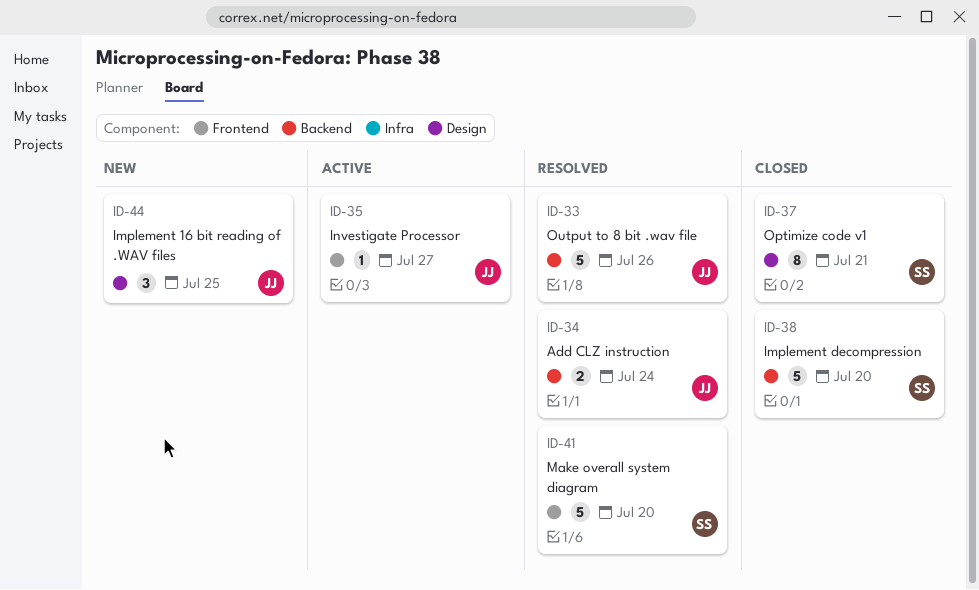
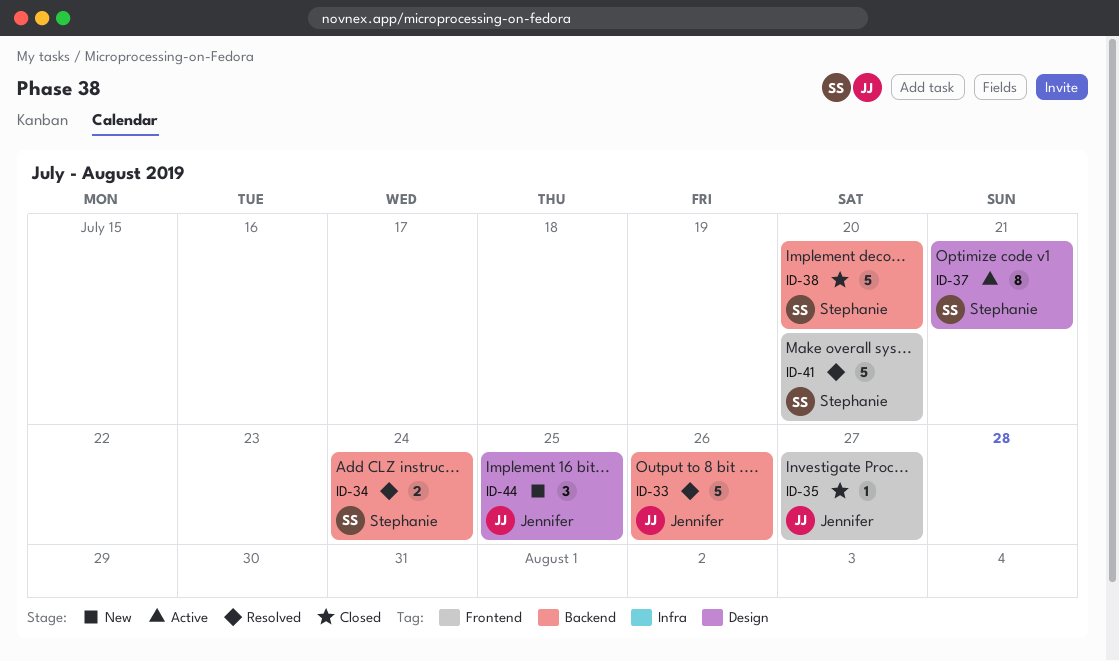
ID-34, owner: Jennifer -> Stephanie
ID-35, status: Active -> Closed
ID-37, status: Closed -> Active

